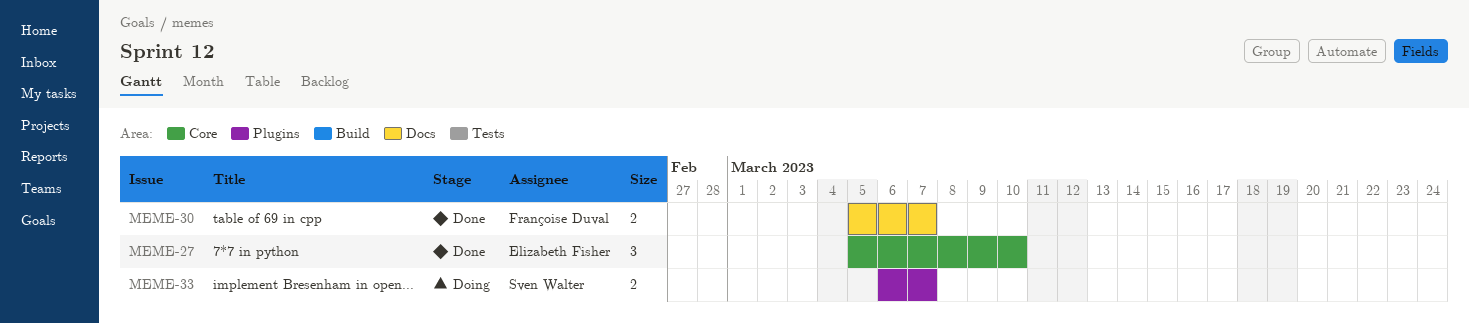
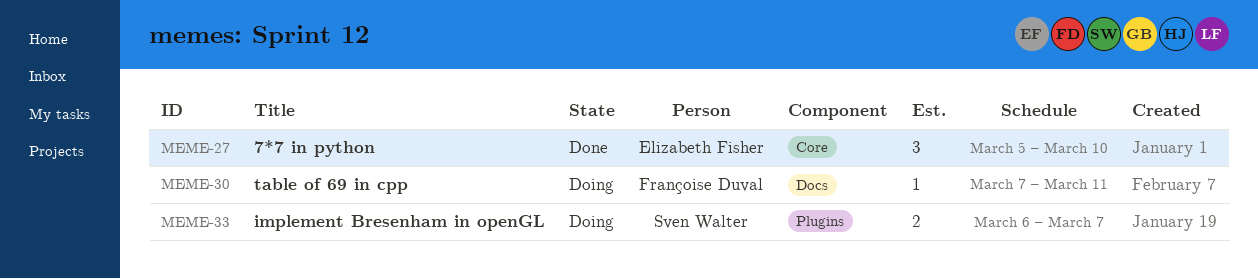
MEME-30, status: Done -> Doing
MEME-30, estimate: 2 -> 1
MEME-30, start: Mar 5 -> Mar 7
MEME-30, due: Mar 7 -> Mar 11

